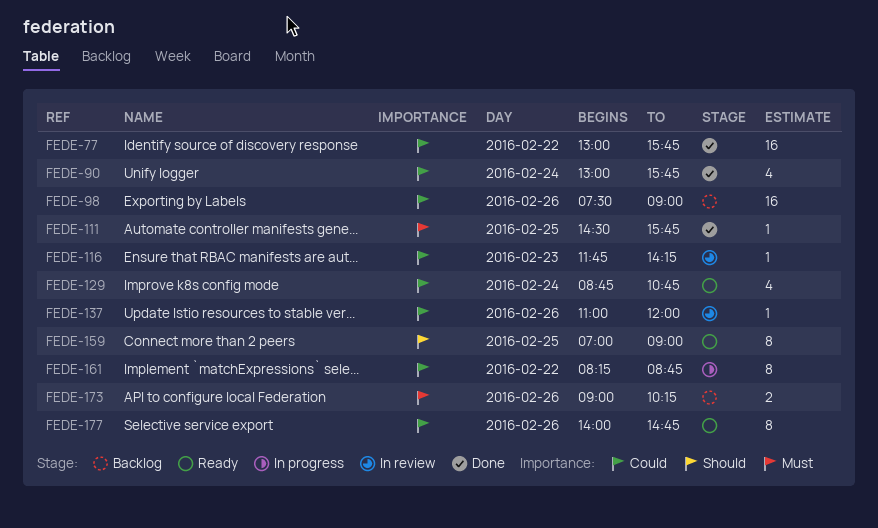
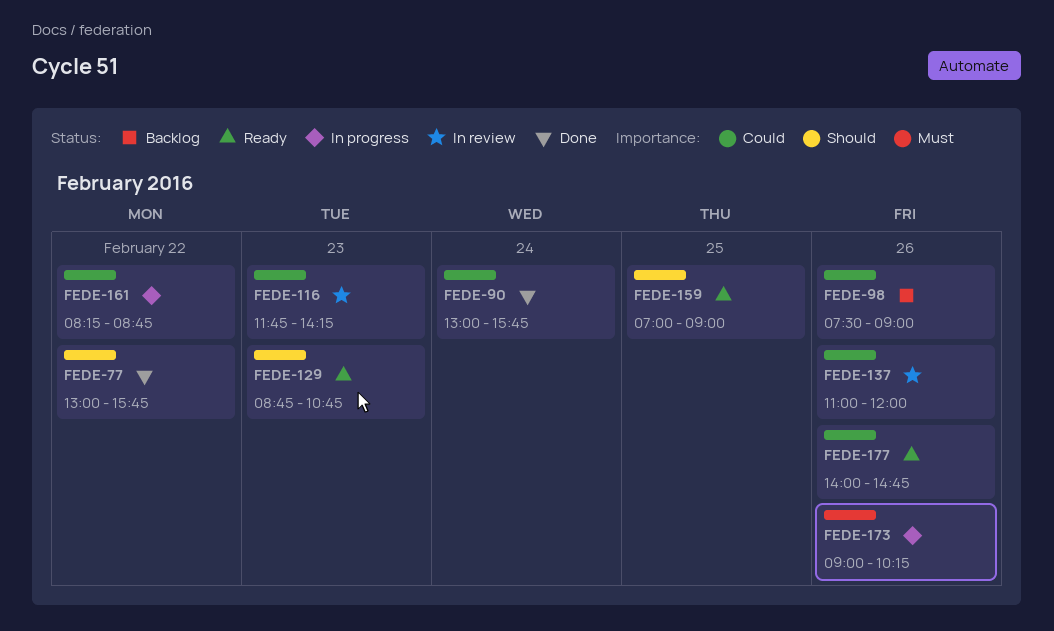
FEDE-77, priority: Could -> Should
FEDE-111: present -> none
FEDE-129, priority: Could -> Should
FEDE-129, day: Feb 24 -> Feb 23
FEDE-173, status: Backlog -> In progress

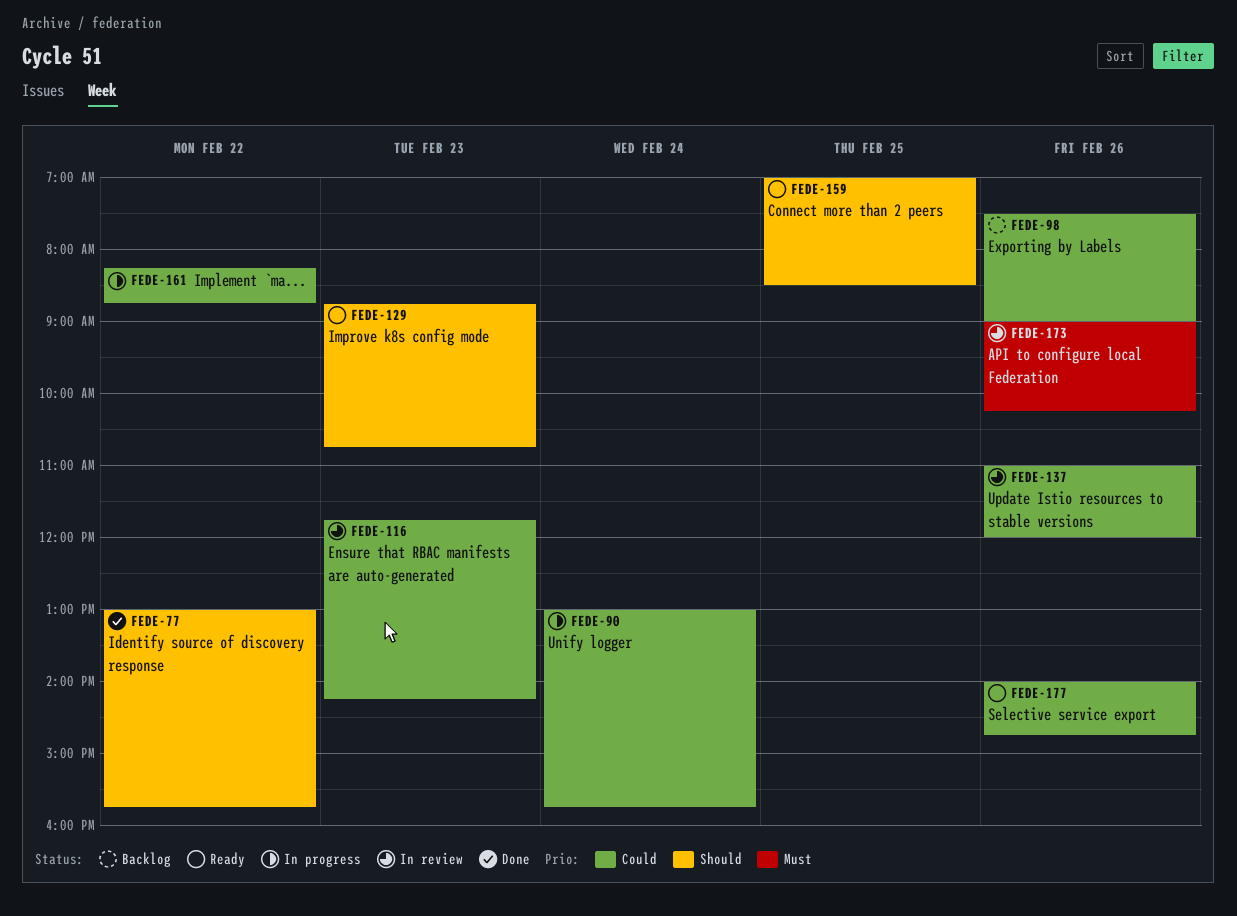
FEDE-90, status: Done -> In progress
FEDE-159, ends: 09:00 -> 08:30
FEDE-173, status: In progress -> In review

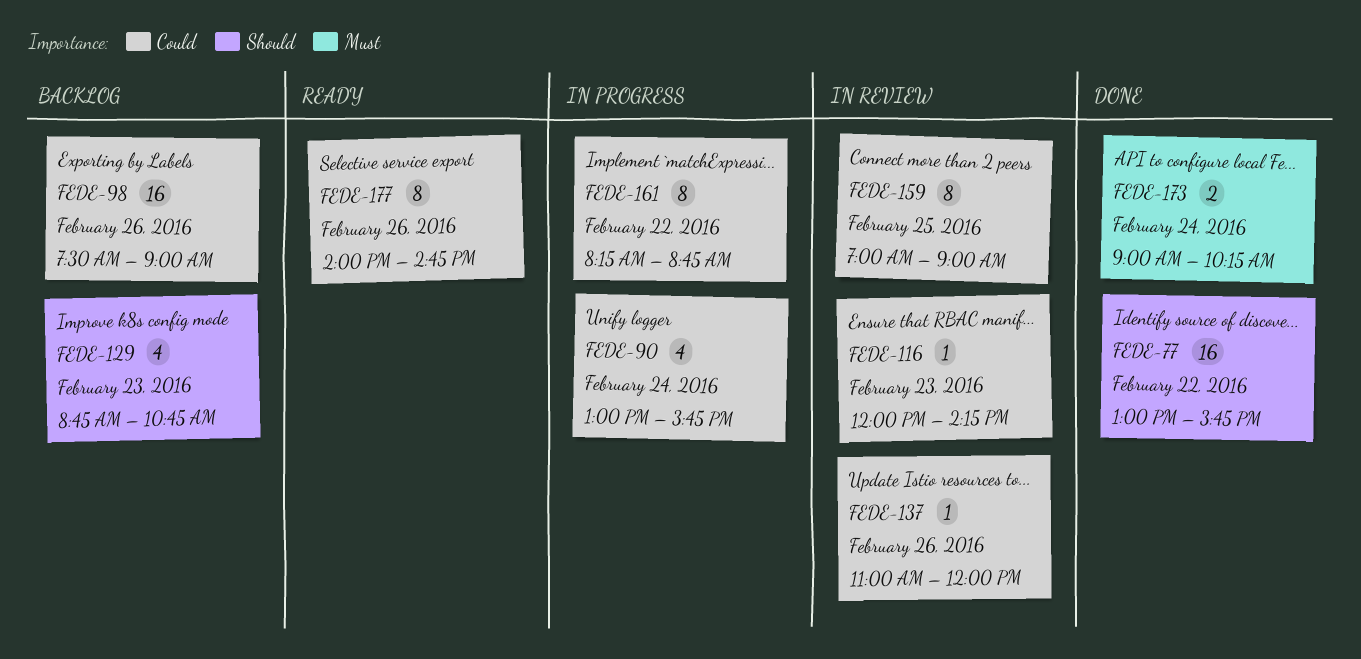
FEDE-116, begins: 11:45 -> 12:00
FEDE-129, status: Ready -> Backlog
FEDE-159, status: Ready -> In review
FEDE-159, priority: Should -> Could
FEDE-159, ends: 08:30 -> 09:00
FEDE-173, status: In review -> Done
FEDE-173, day: Feb 26 -> Feb 24

